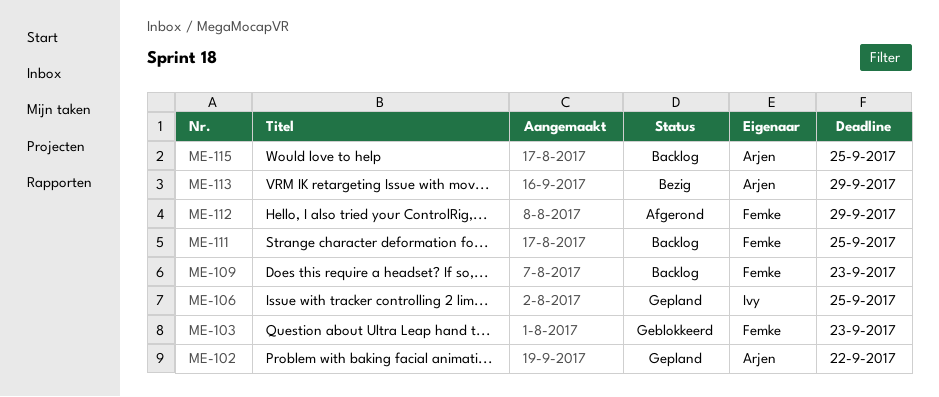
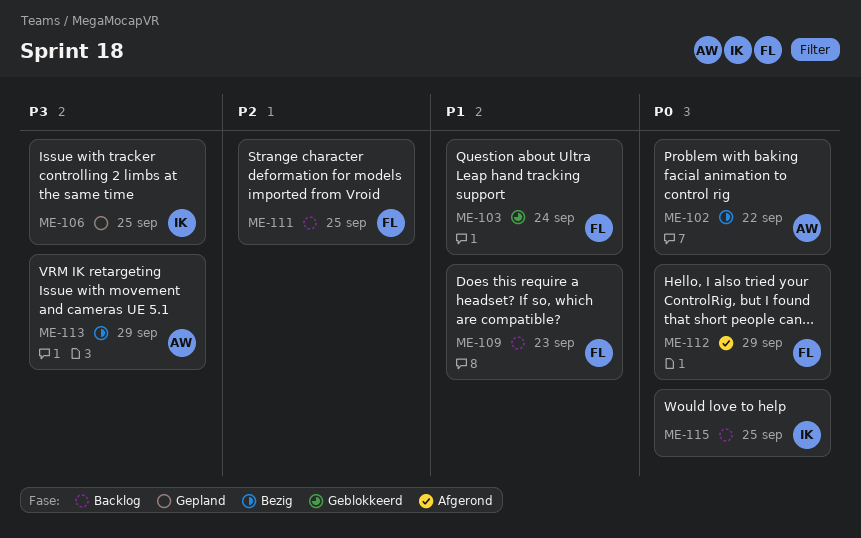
ME-102, status: Gepland -> Bezig
ME-103, due: Sep 23 -> Sep 24
ME-115, owner: Arjen -> Ivy

